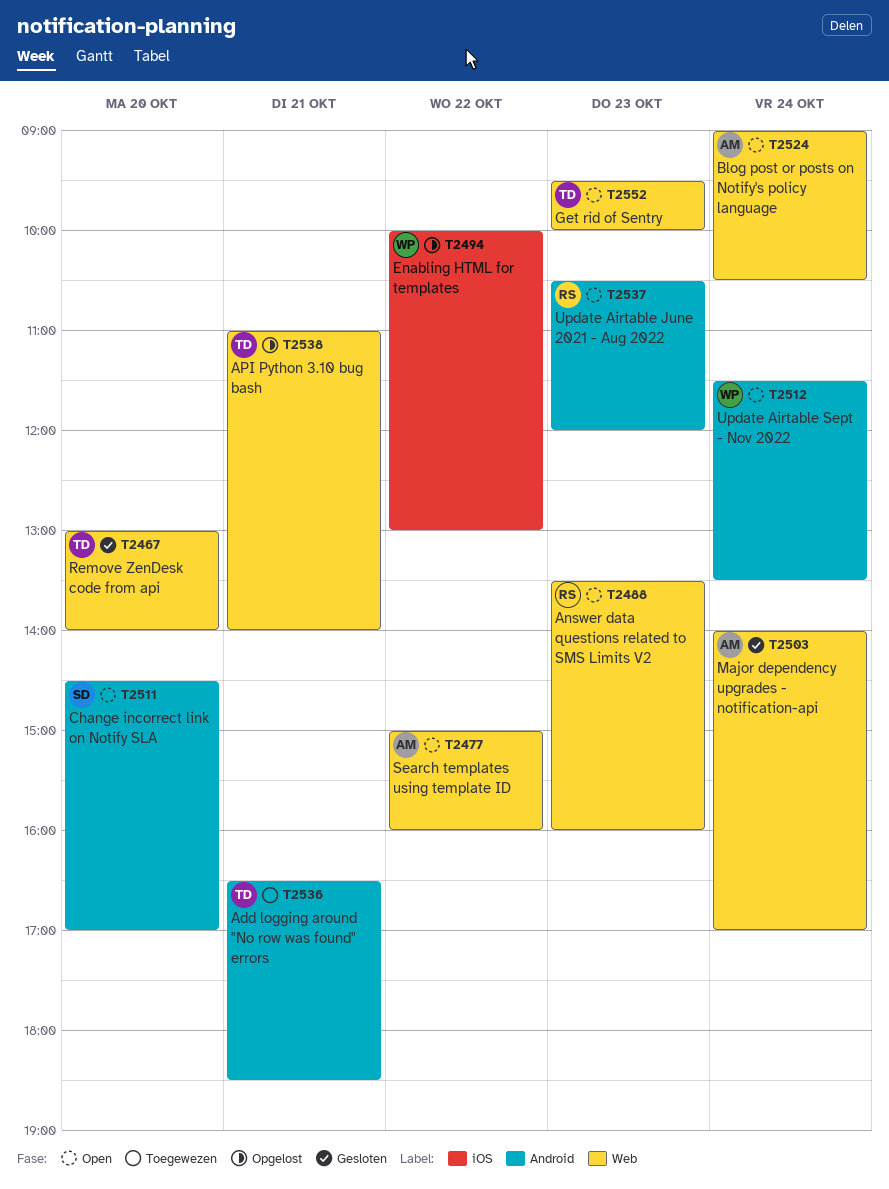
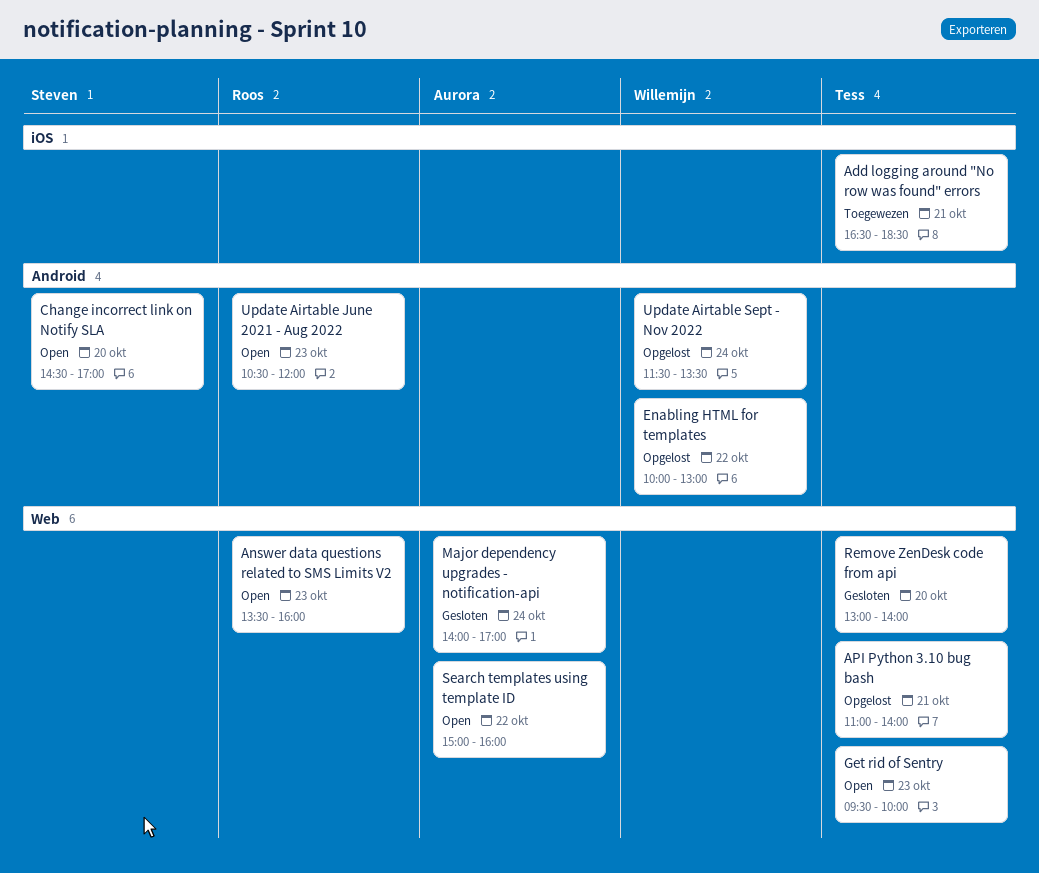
Add logging around "No row was found" errors, label: Android -> iOS
Blog post or posts on Notify's policy language: present -> none
Enabling HTML for templates, label: iOS -> Android
Update Airtable Sept - Nov 2022, status: Open -> Opgelost

